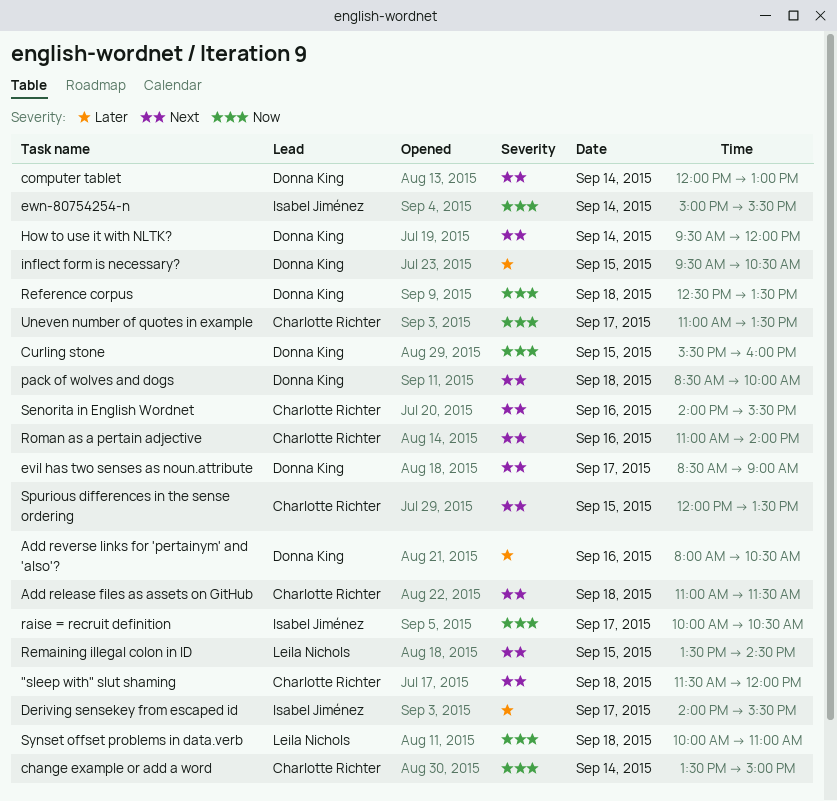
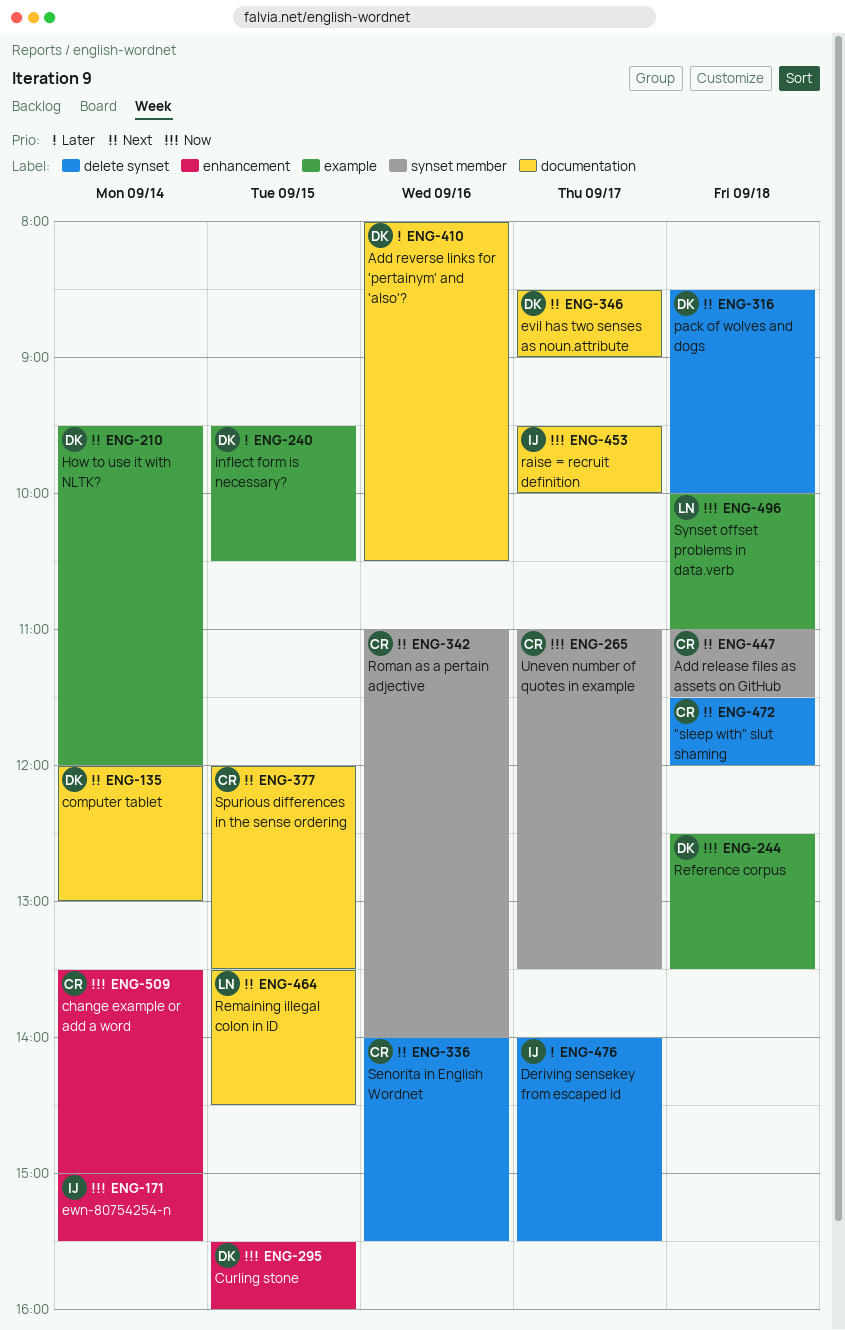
raise = recruit definition, begins: 10:00 -> 09:30
raise = recruit definition, ends: 10:30 -> 10:00

